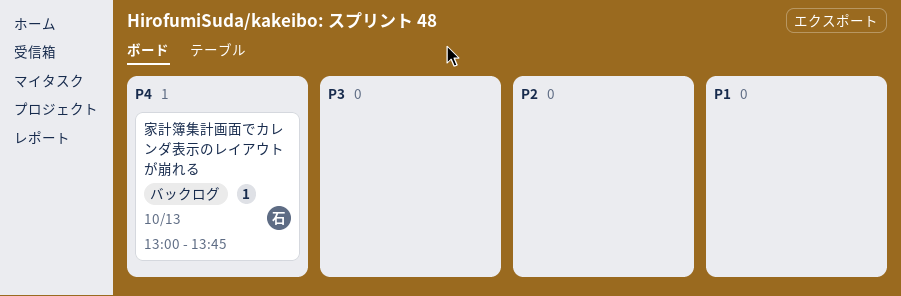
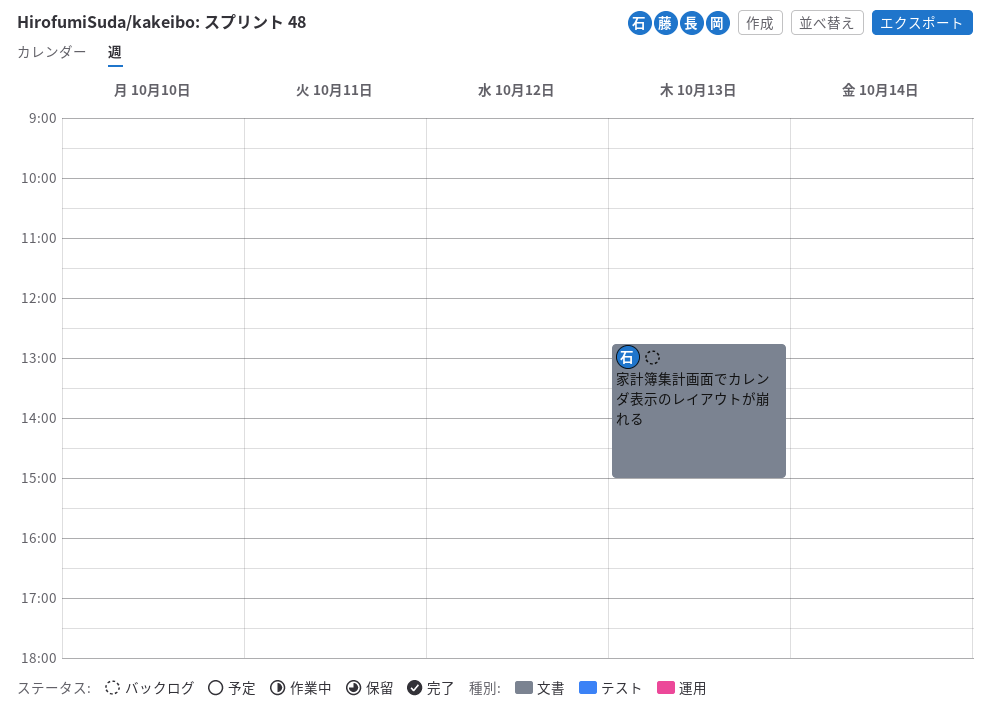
家計簿集計画面でカレンダ表示のレイアウトが崩れる, begins: 13:00 -> 12:45
家計簿集計画面でカレンダ表示のレイアウトが崩れる, ends: 13:45 -> 15:00

